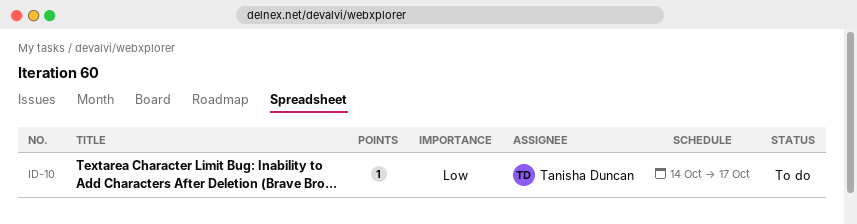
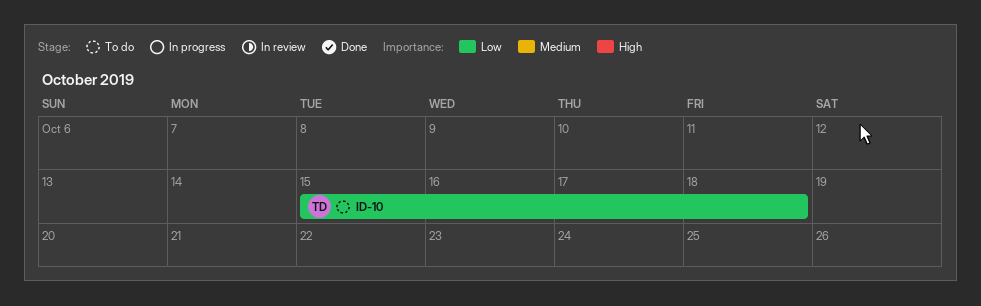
ID-10, start: Oct 14 -> Oct 15
ID-10, due: Oct 17 -> Oct 18

